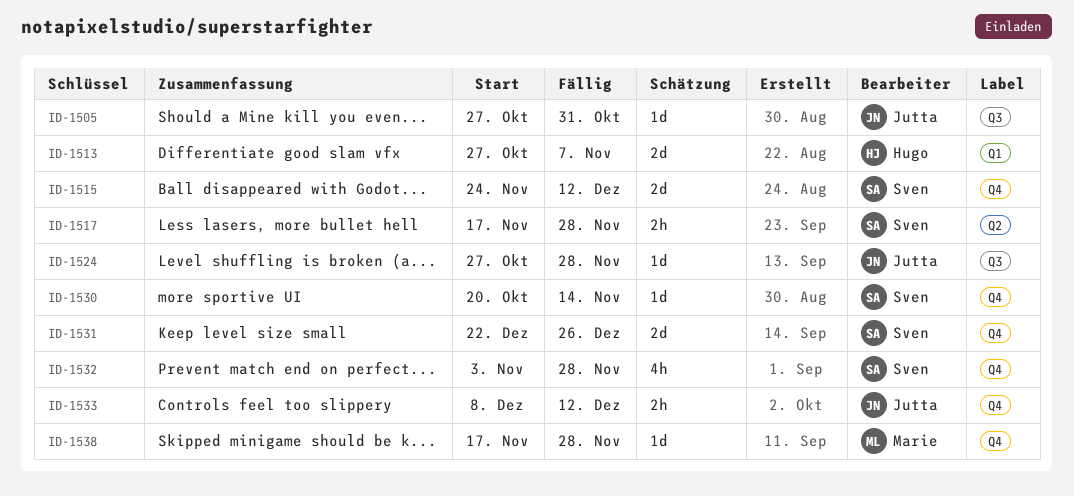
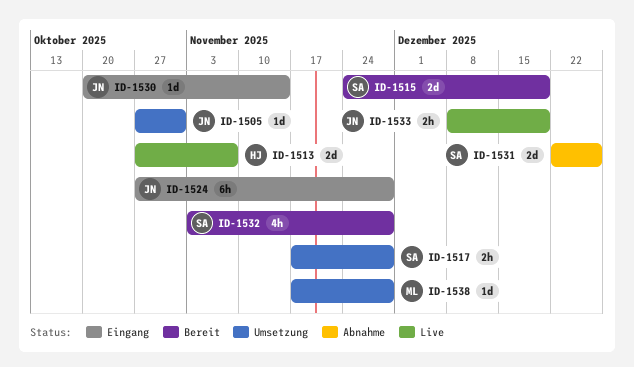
ID-1515, due: Dec 12 -> Dec 19
ID-1524, estimate: 1d -> 6h
ID-1530, owner: Sven -> Jutta
ID-1533, due: Dec 12 -> Dec 19

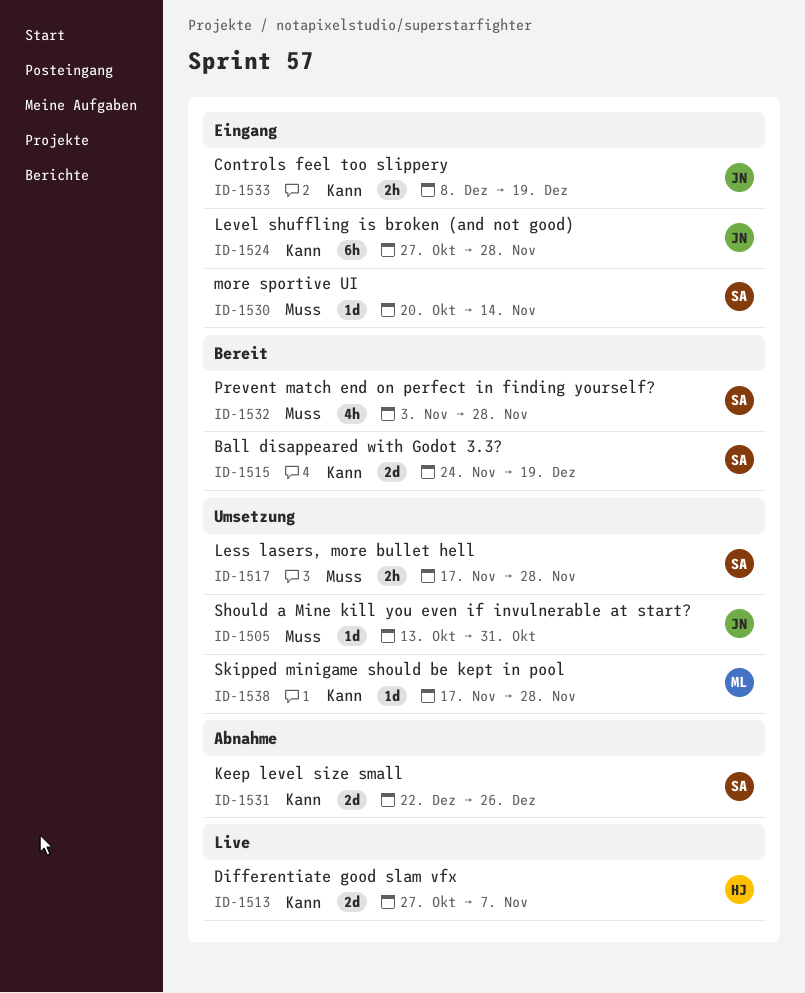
ID-1505, start: Oct 27 -> Oct 13
ID-1530, owner: JN -> SA
ID-1533, status: Live -> Eingang

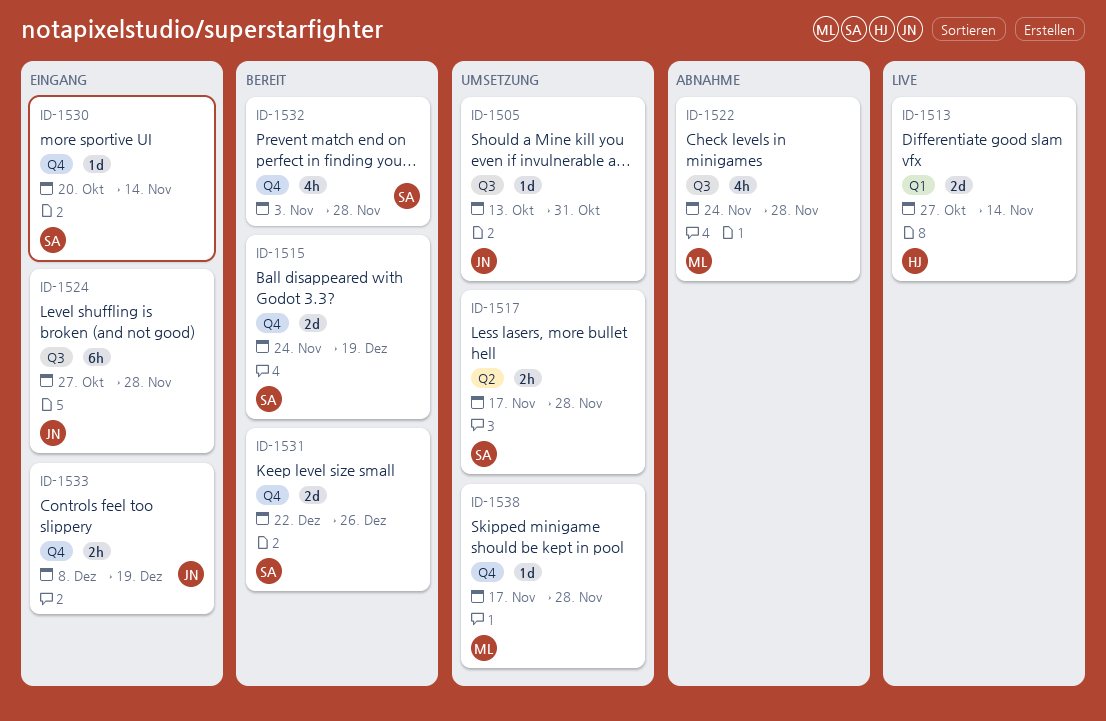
ID-1513, due: Nov 7 -> Nov 14
ID-1522: none -> present
ID-1531, status: Abnahme -> Bereit

